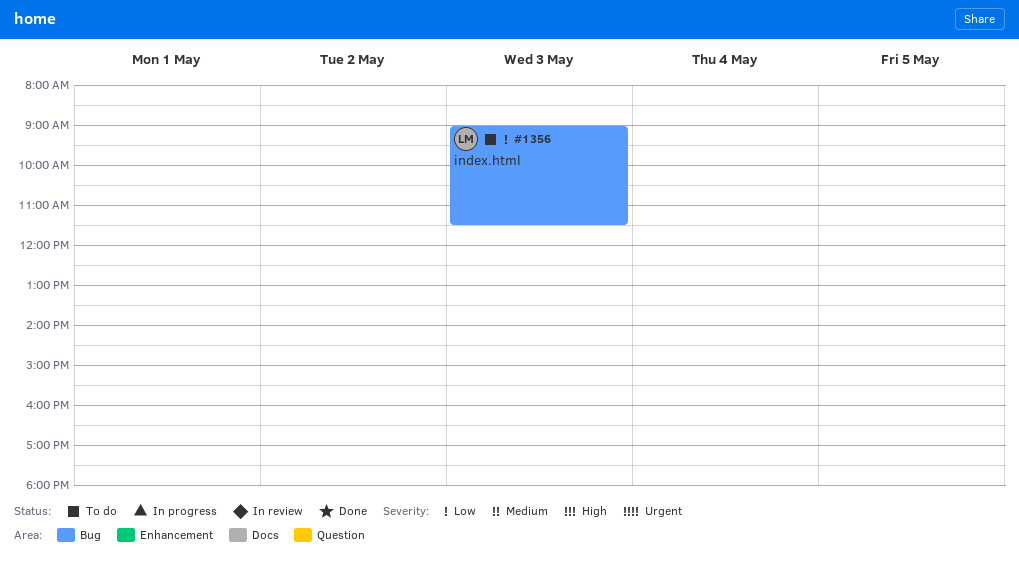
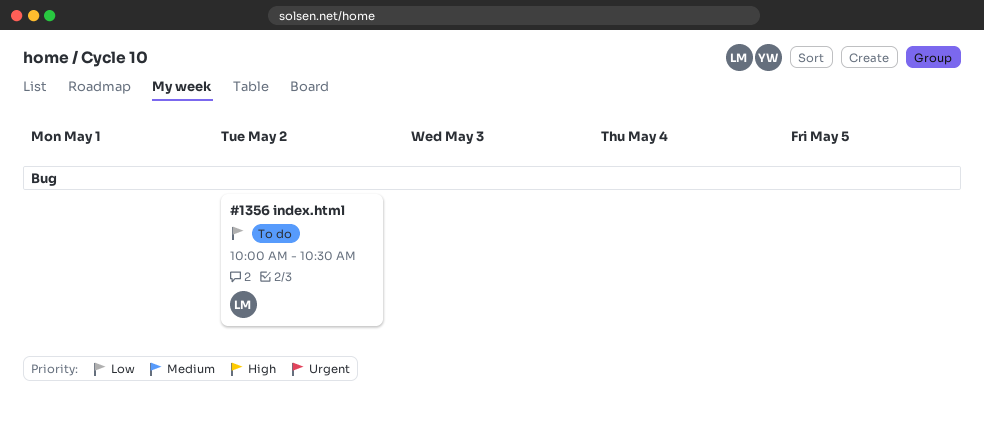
#1356, day: May 3 -> May 2
#1356, begins: 09:00 -> 10:00
#1356, ends: 11:30 -> 10:30

